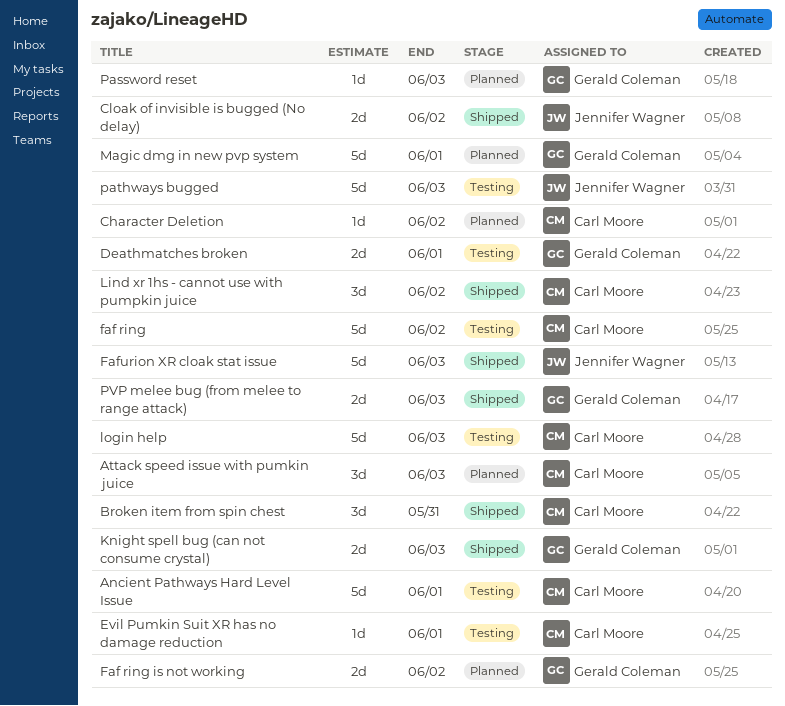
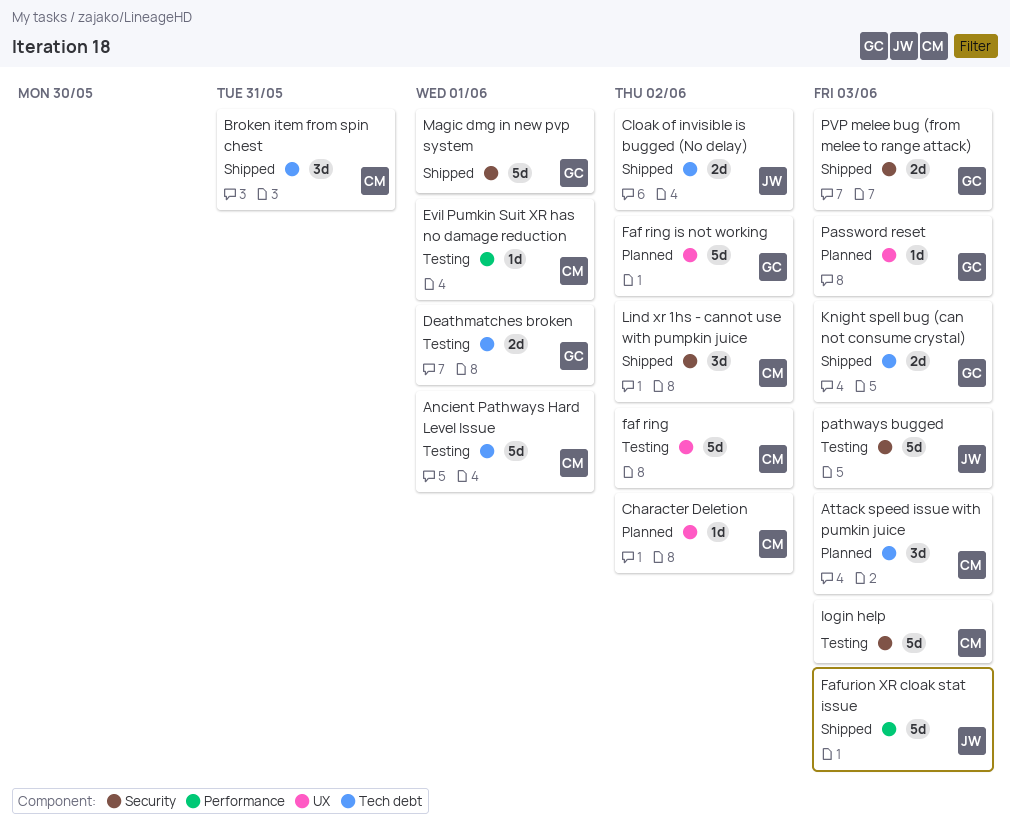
Faf ring is not working, estimate: 2d -> 5d
Magic dmg in new pvp system, status: Planned -> Shipped

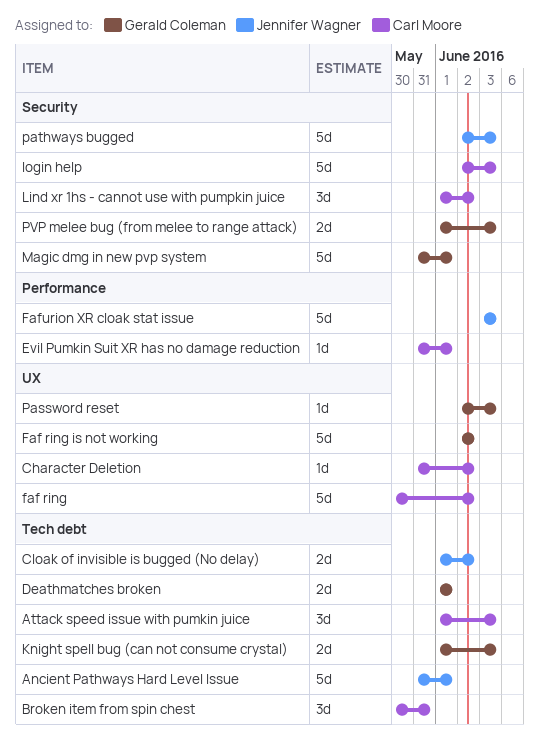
Ancient Pathways Hard Level Issue, owner: Carl Moore -> Jennifer Wagner

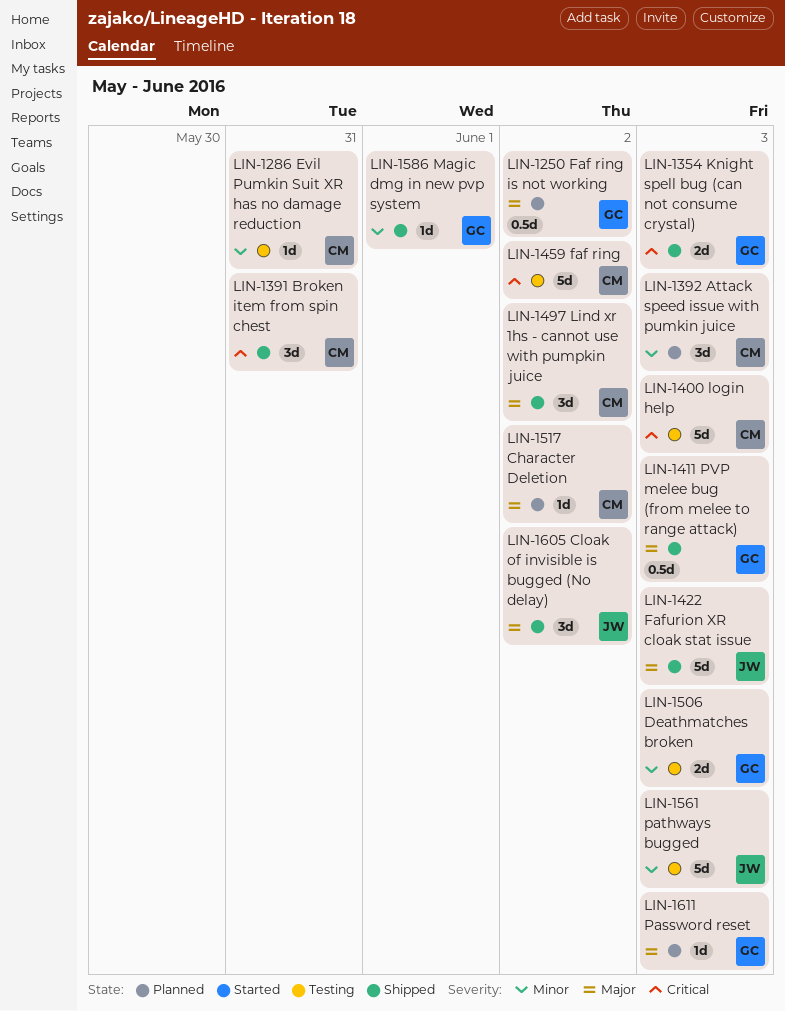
Ancient Pathways Hard Level Issue: present -> none
Cloak of invisible is bugged (No delay), estimate: 2d -> 3d
Deathmatches broken, due: Jun 1 -> Jun 3
Evil Pumkin Suit XR has no damage reduction, due: Jun 1 -> May 31
Faf ring is not working, estimate: 5d -> 0.5d
Magic dmg in new pvp system, estimate: 5d -> 1d
PVP melee bug (from melee to range attack), estimate: 2d -> 0.5d

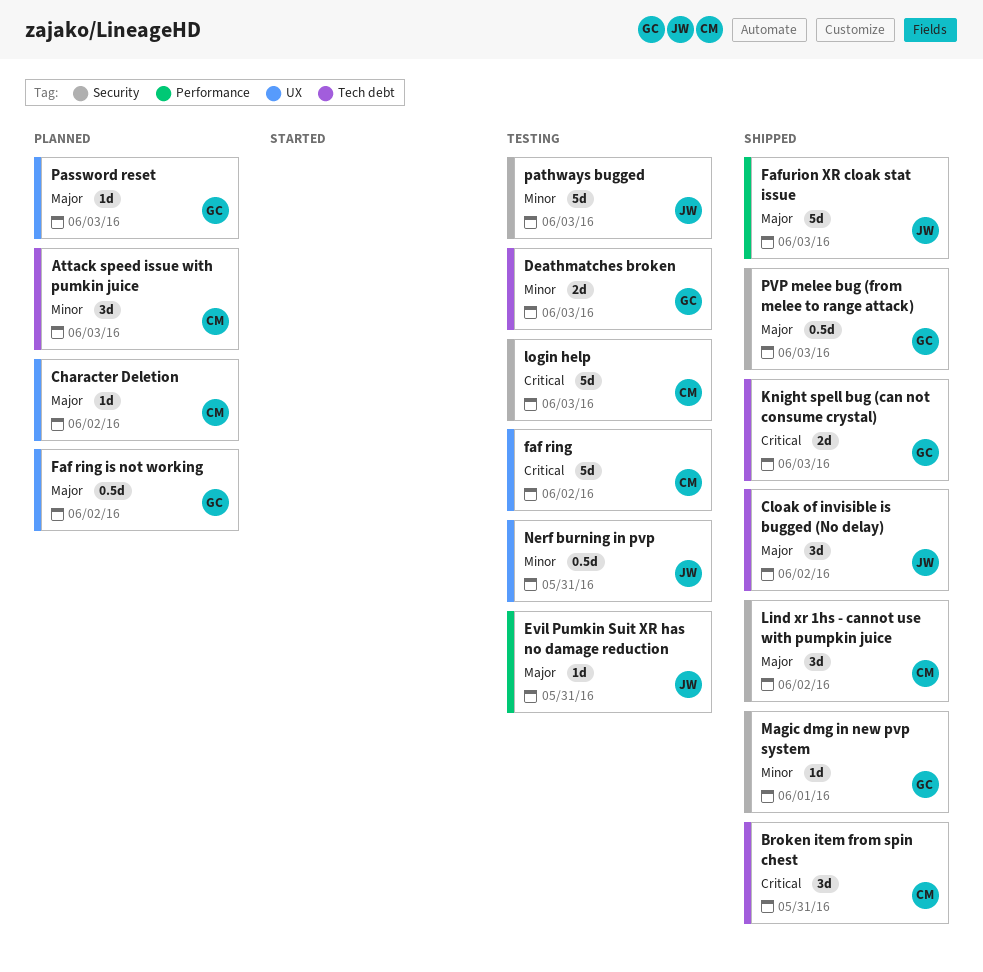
Evil Pumkin Suit XR has no damage reduction, owner: CM -> JW
Evil Pumkin Suit XR has no damage reduction, priority: Minor -> Major
Nerf burning in pvp: none -> present

